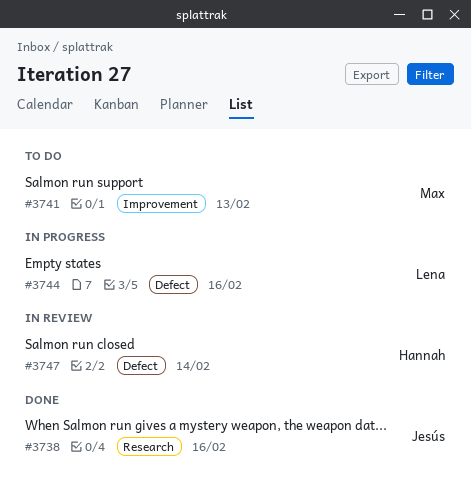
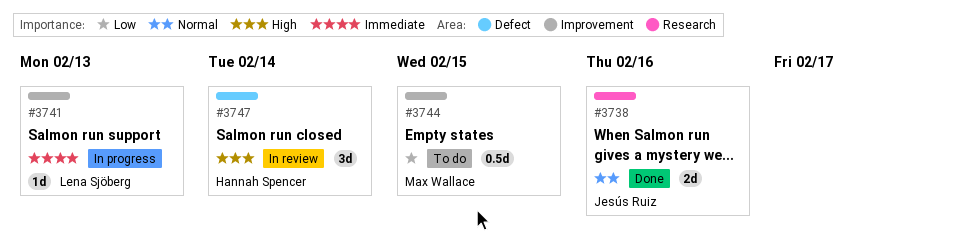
#3741, status: To do -> In progress
#3741, owner: Max Wallace -> Lena Sjöberg
#3744, status: In progress -> To do
#3744, owner: Lena Sjöberg -> Max Wallace
#3744, label: Defect -> Improvement
#3744, due: Feb 16 -> Feb 15

